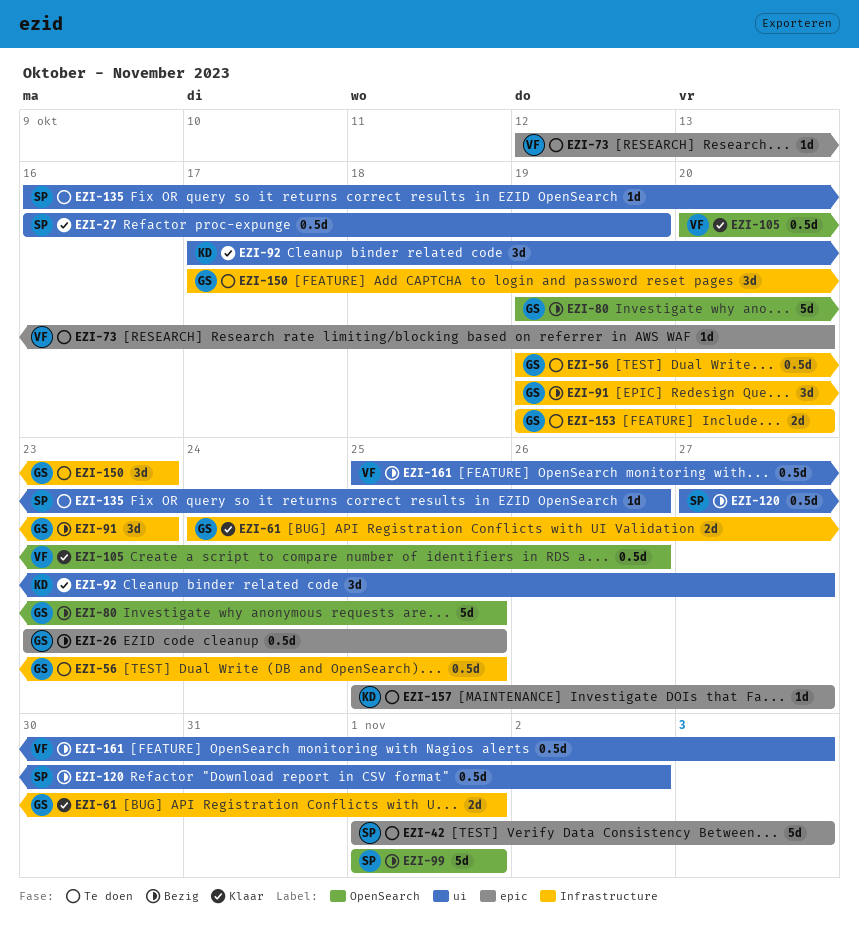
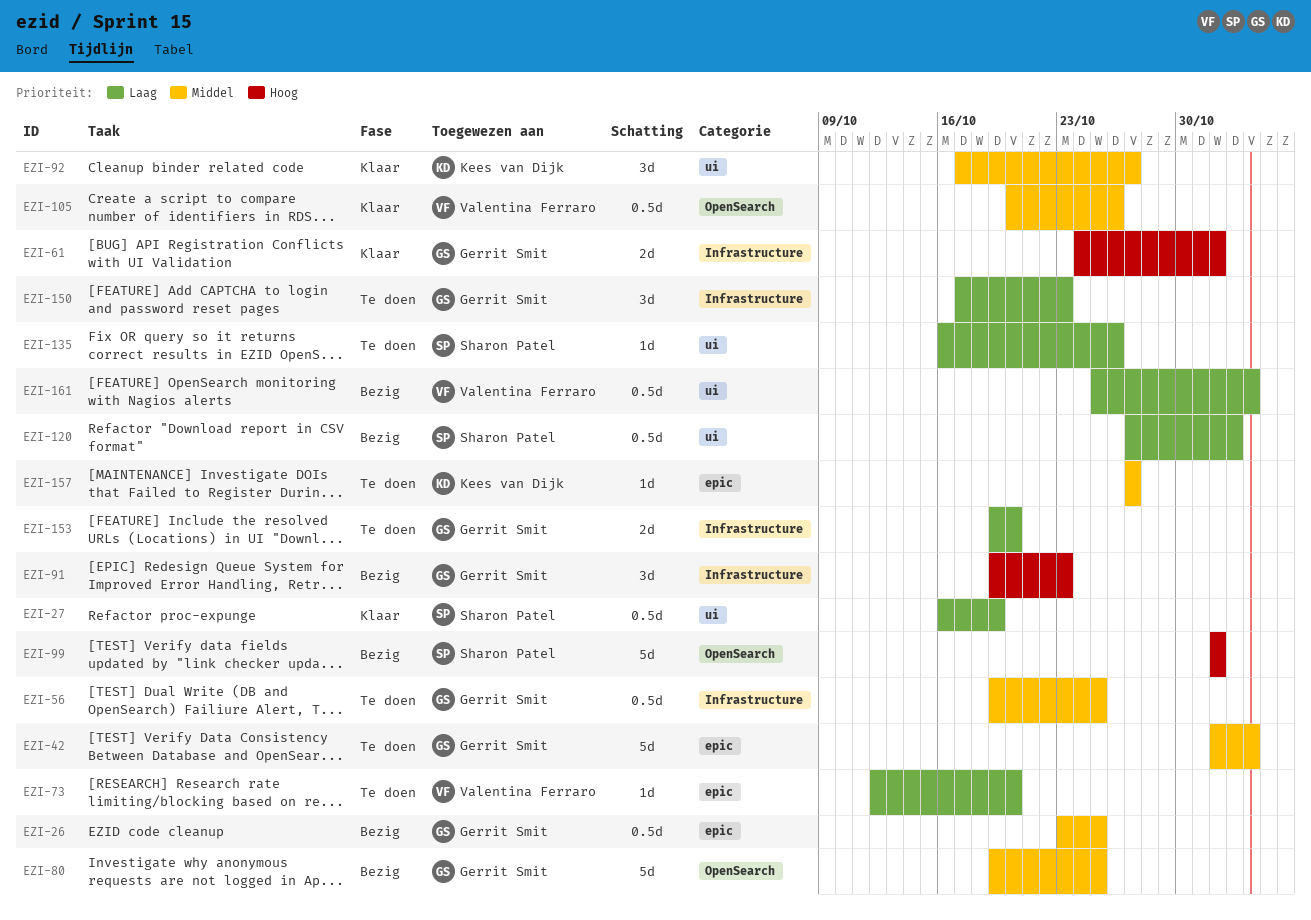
EZI-42, owner: Sharon Patel -> Gerrit Smit
EZI-157, start: Oct 25 -> Oct 27

